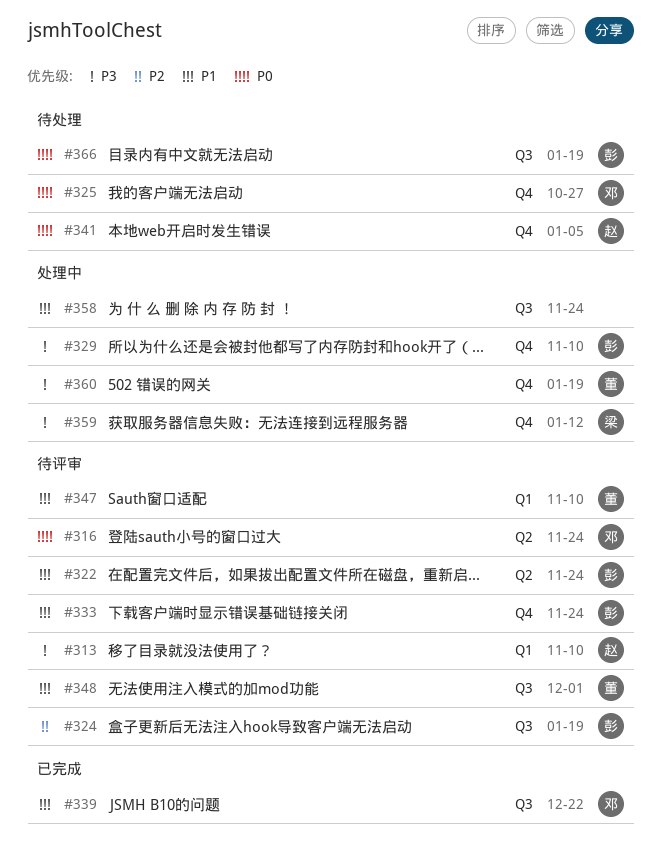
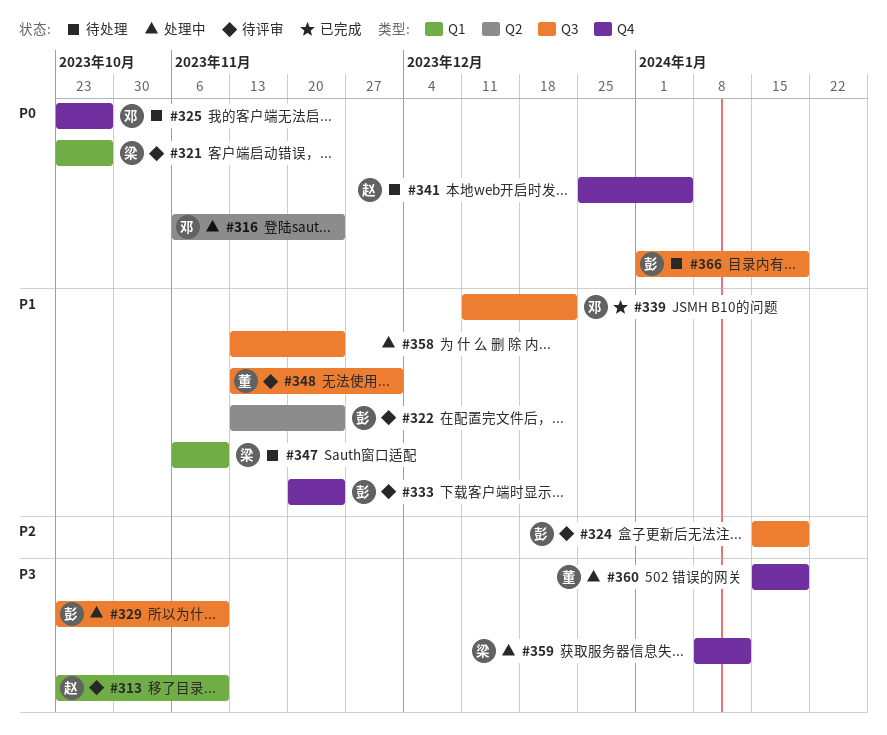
#316, status: 待评审 -> 处理中
#321: none -> present
#329, label: Q4 -> Q3
#347, status: 待评审 -> 待处理
#347, owner: 董 -> 梁

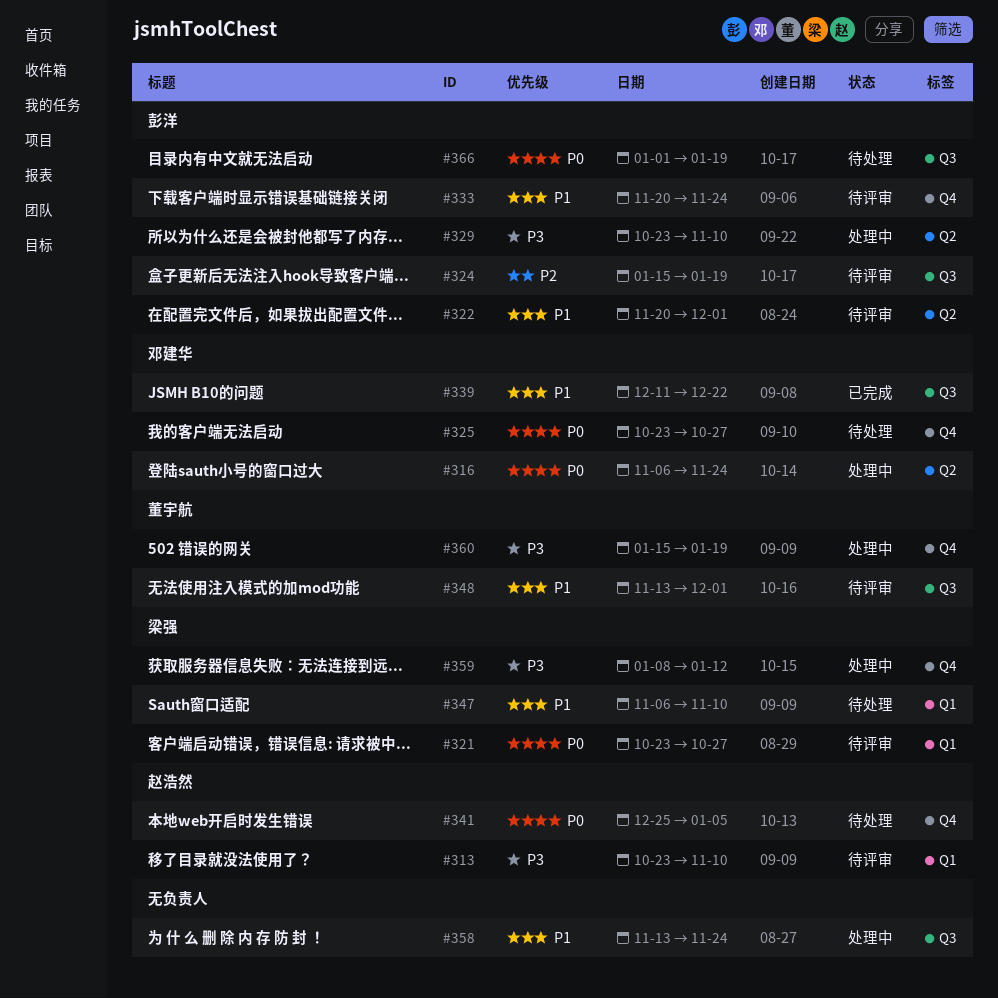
#322, start: Nov 13 -> Nov 20
#322, due: Nov 24 -> Dec 1
#329, label: Q3 -> Q2

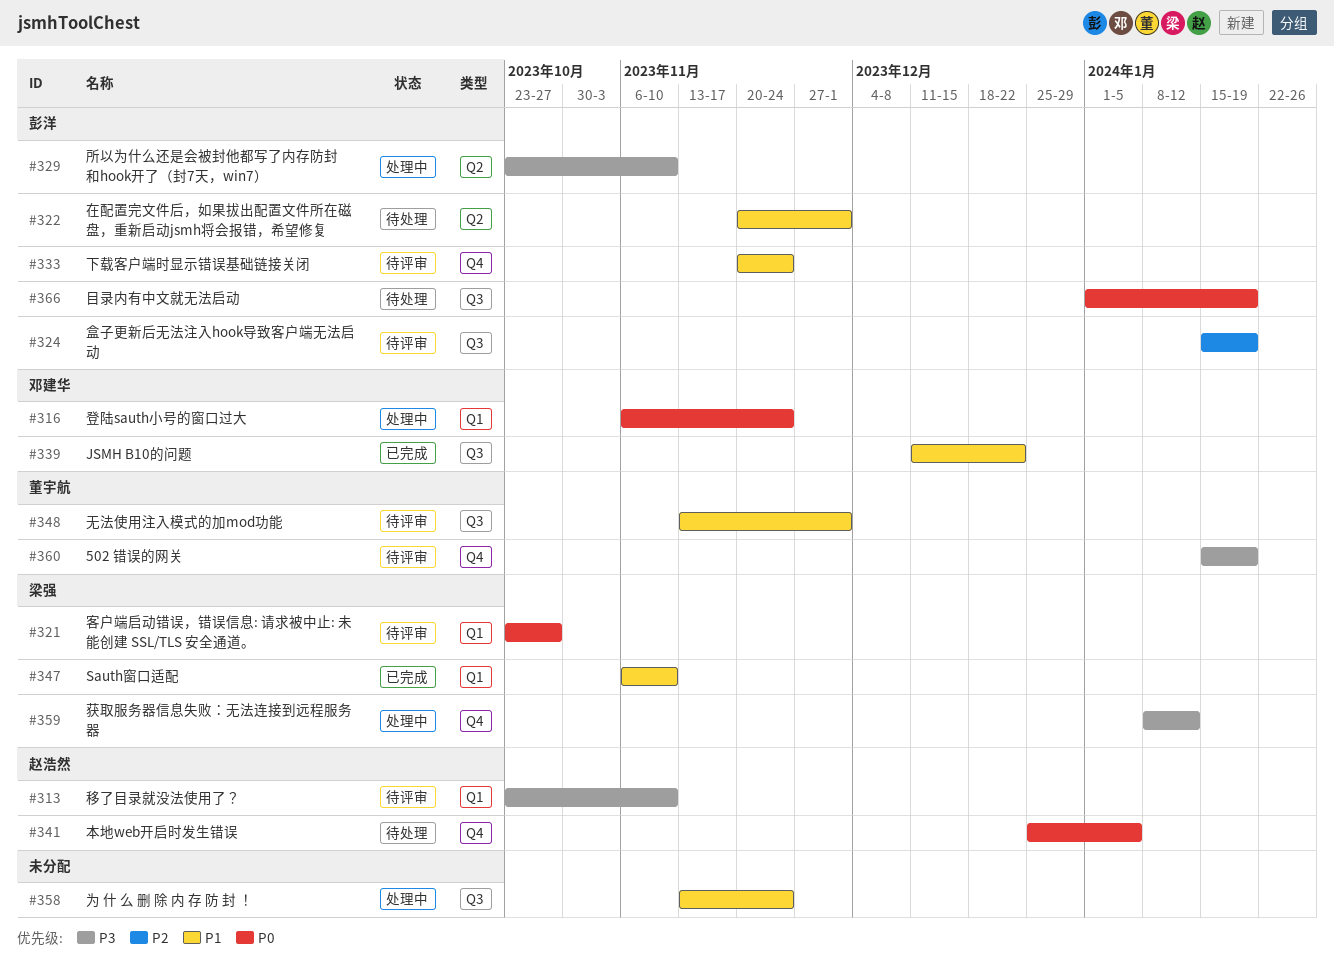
#316, label: Q2 -> Q1
#322, status: 待评审 -> 待处理
#325: present -> none
#347, status: 待处理 -> 已完成
#360, status: 处理中 -> 待评审

